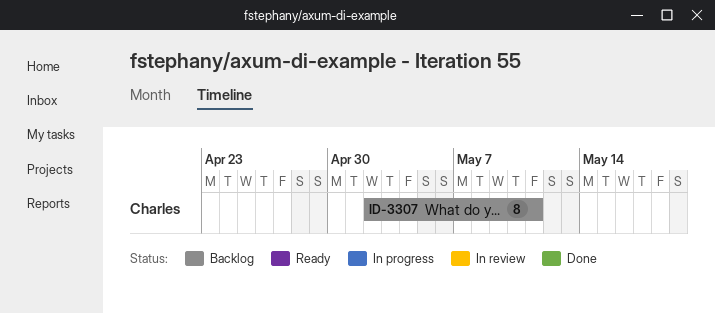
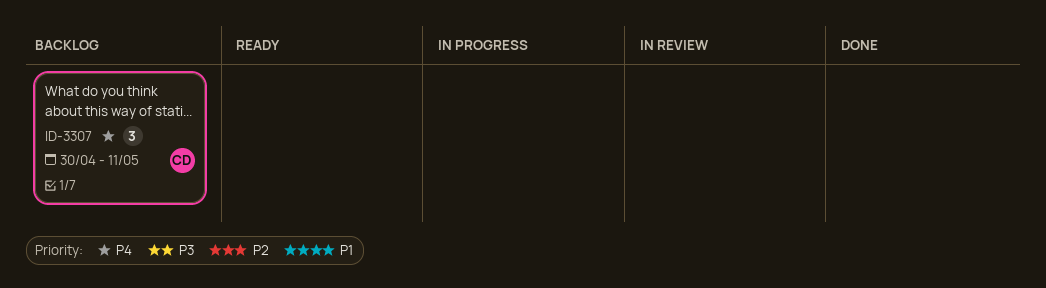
ID-3307, estimate: 8 -> 3
ID-3307, start: May 2 -> Apr 30

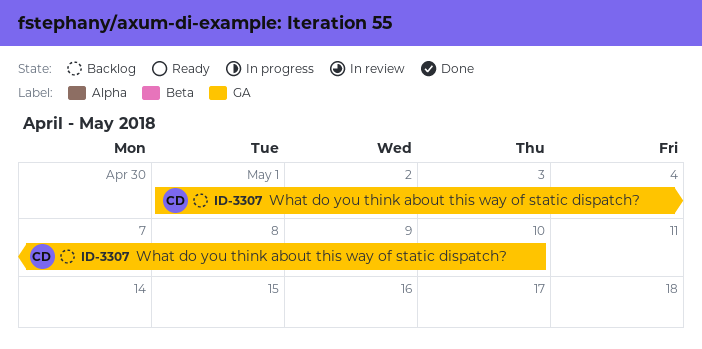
ID-3307, start: Apr 30 -> May 1
ID-3307, due: May 11 -> May 10

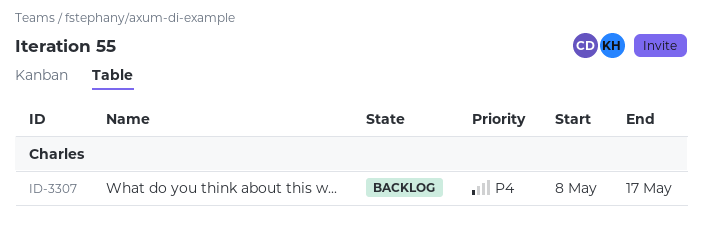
ID-3307, start: May 1 -> May 8
ID-3307, due: May 10 -> May 17

